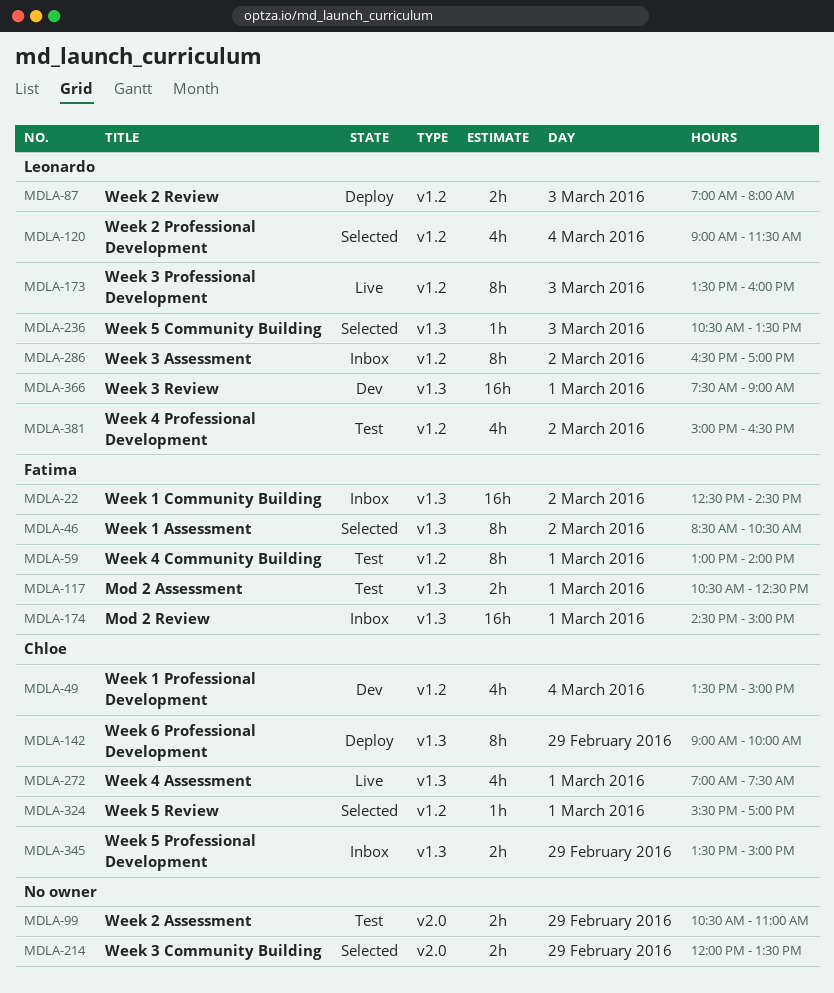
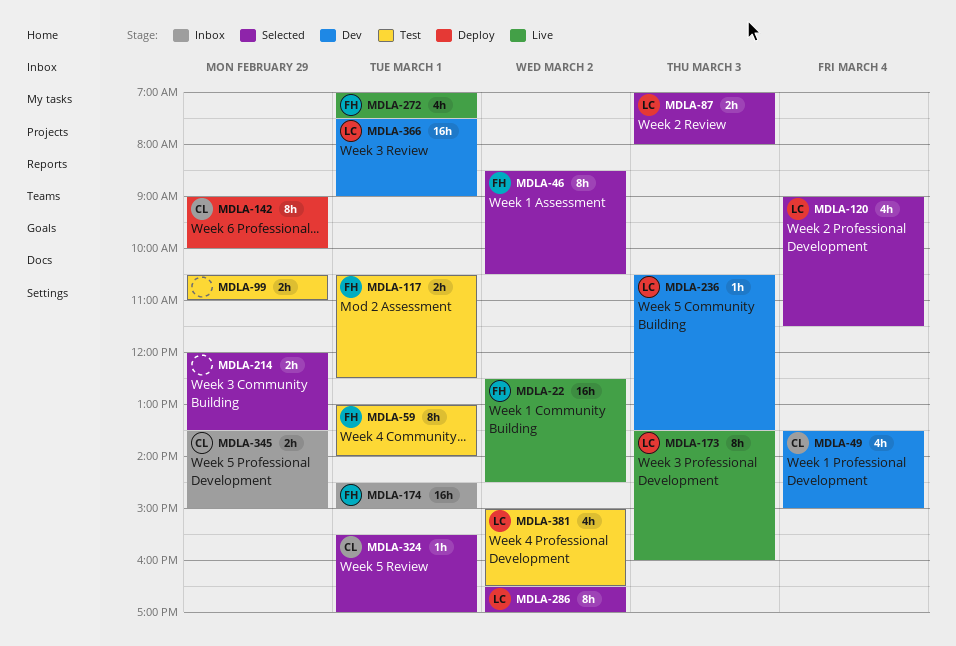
MDLA-22, status: Inbox -> Live
MDLA-87, status: Deploy -> Selected
MDLA-236, status: Selected -> Dev
MDLA-272, owner: Chloe -> Fatima
MDLA-286, status: Inbox -> Selected

